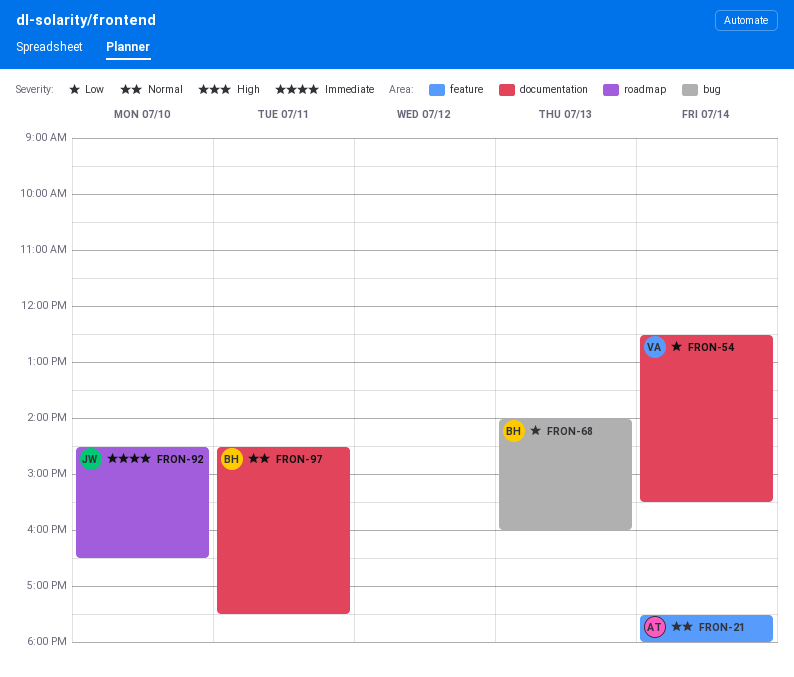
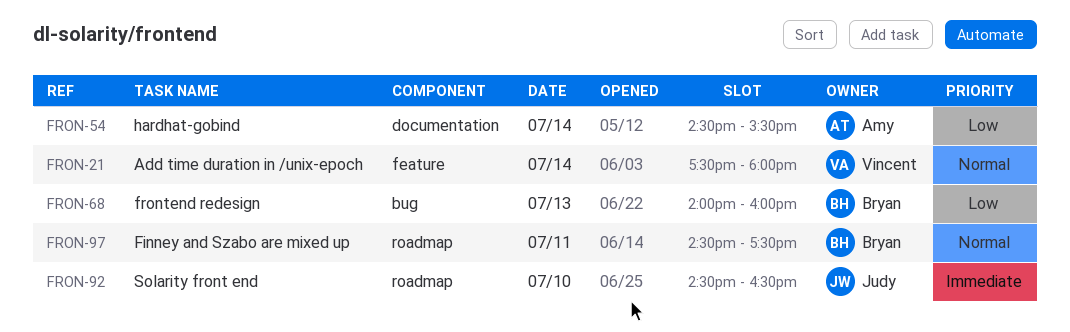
FRON-21, owner: Amy -> Vincent
FRON-54, owner: Vincent -> Amy
FRON-54, begins: 12:30 -> 14:30
FRON-97, label: documentation -> roadmap

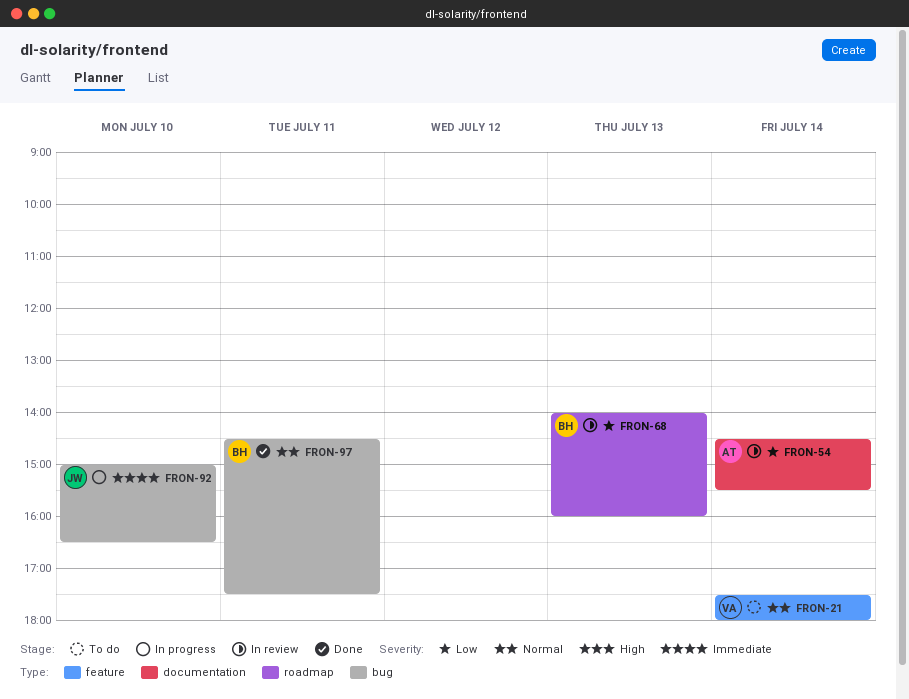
FRON-68, label: bug -> roadmap
FRON-92, label: roadmap -> bug
FRON-92, begins: 14:30 -> 15:00
FRON-97, label: roadmap -> bug

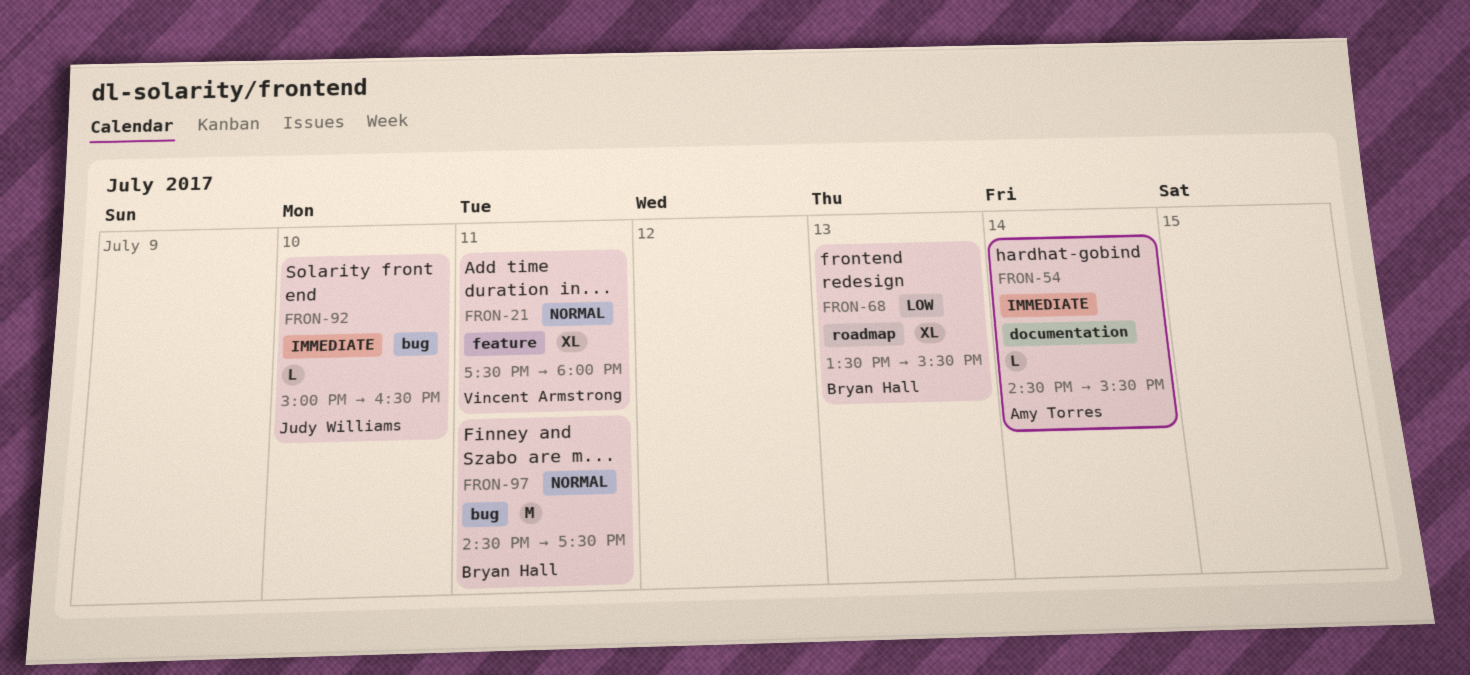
FRON-21, day: Jul 14 -> Jul 11
FRON-54, priority: Low -> Immediate
FRON-68, begins: 14:00 -> 13:30
FRON-68, ends: 16:00 -> 15:30

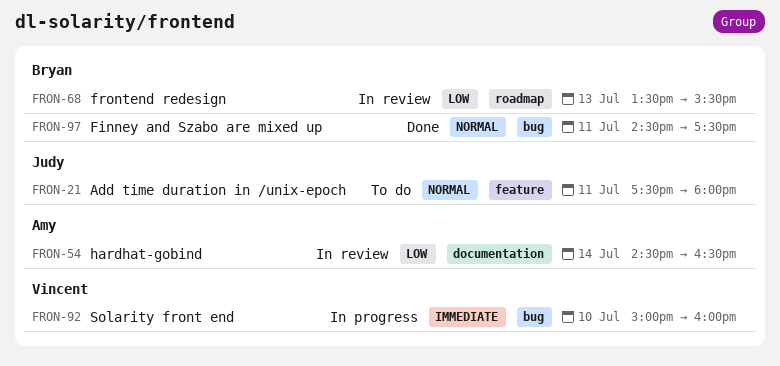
FRON-21, owner: Vincent Armstrong -> Judy Williams
FRON-54, priority: Immediate -> Low
FRON-54, ends: 15:30 -> 16:30
FRON-92, owner: Judy Williams -> Vincent Armstrong
FRON-92, ends: 16:30 -> 16:00

